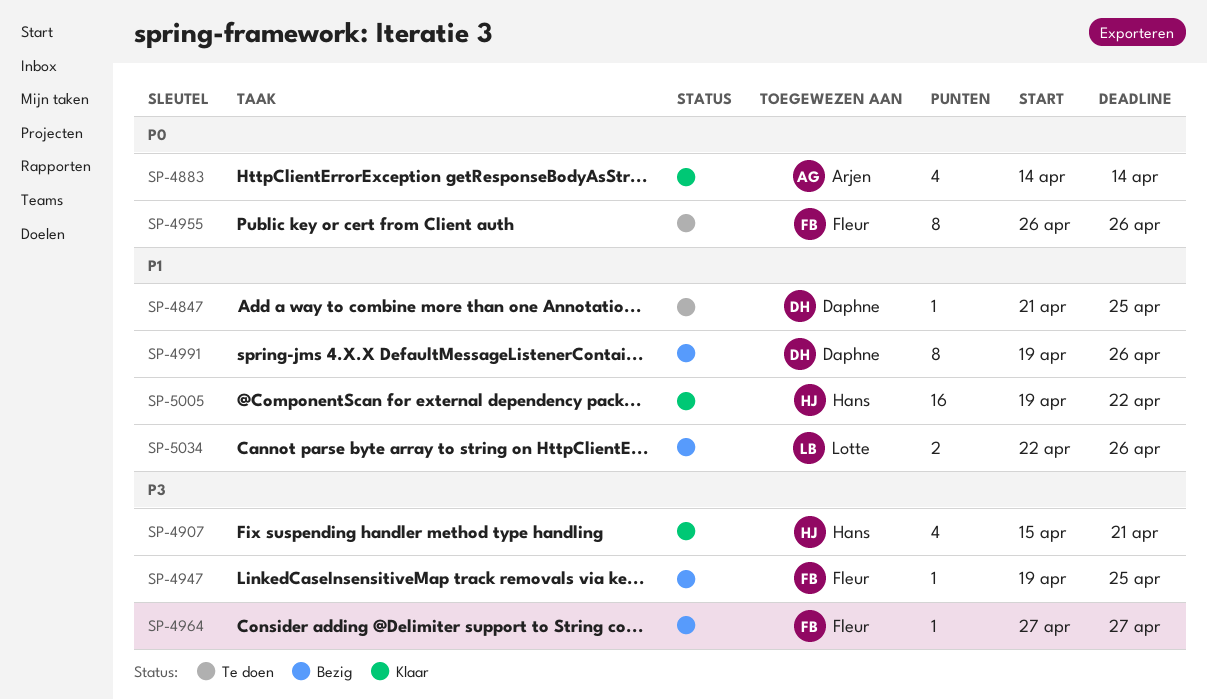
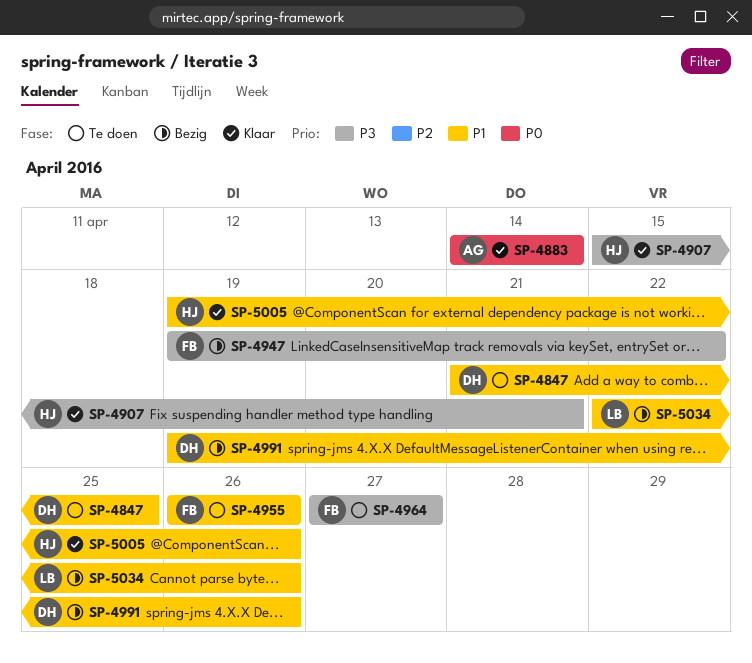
SP-4947, due: Apr 25 -> Apr 22
SP-4955, priority: P0 -> P1
SP-4964, status: Bezig -> Te doen
SP-5005, due: Apr 22 -> Apr 26

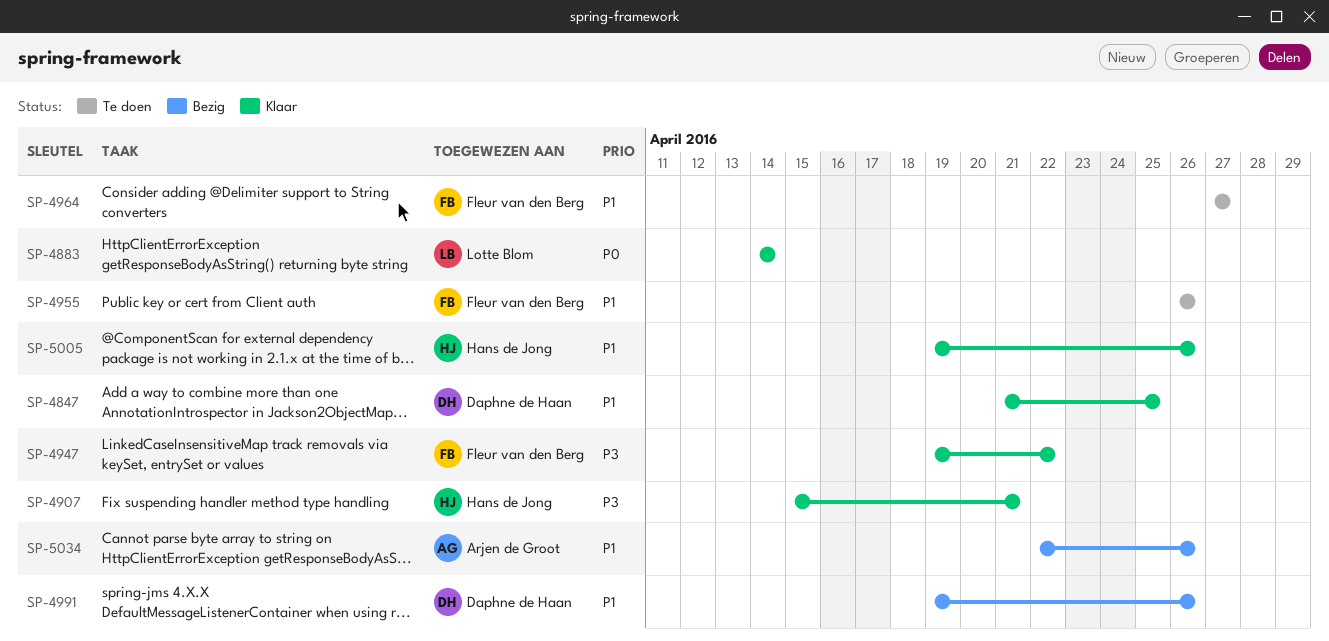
SP-4847, status: Te doen -> Klaar
SP-4883, owner: Arjen de Groot -> Lotte Blom
SP-4947, status: Bezig -> Klaar
SP-4964, priority: P3 -> P1
SP-5034, owner: Lotte Blom -> Arjen de Groot

